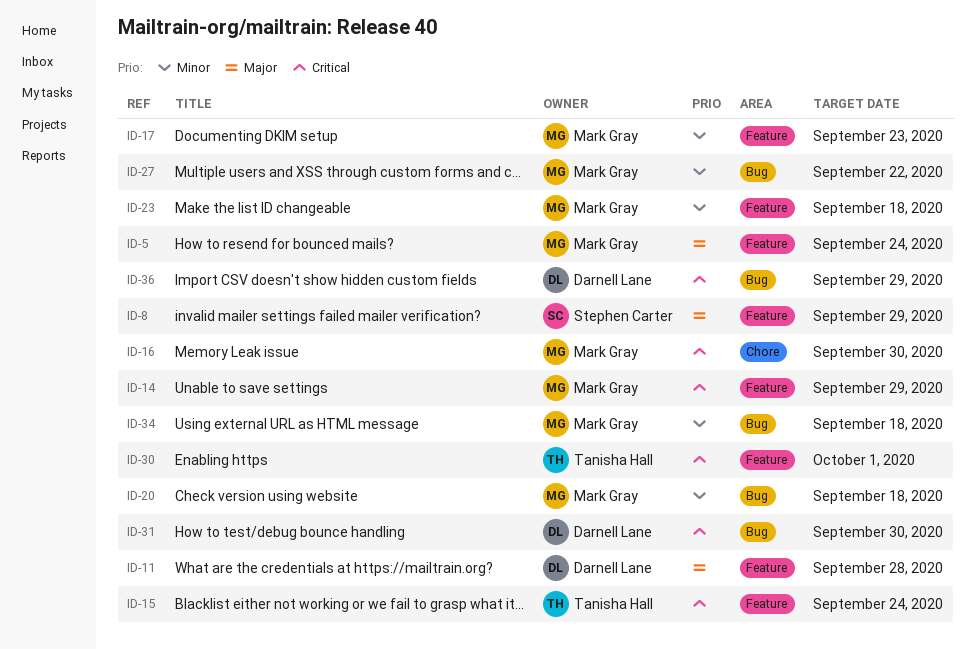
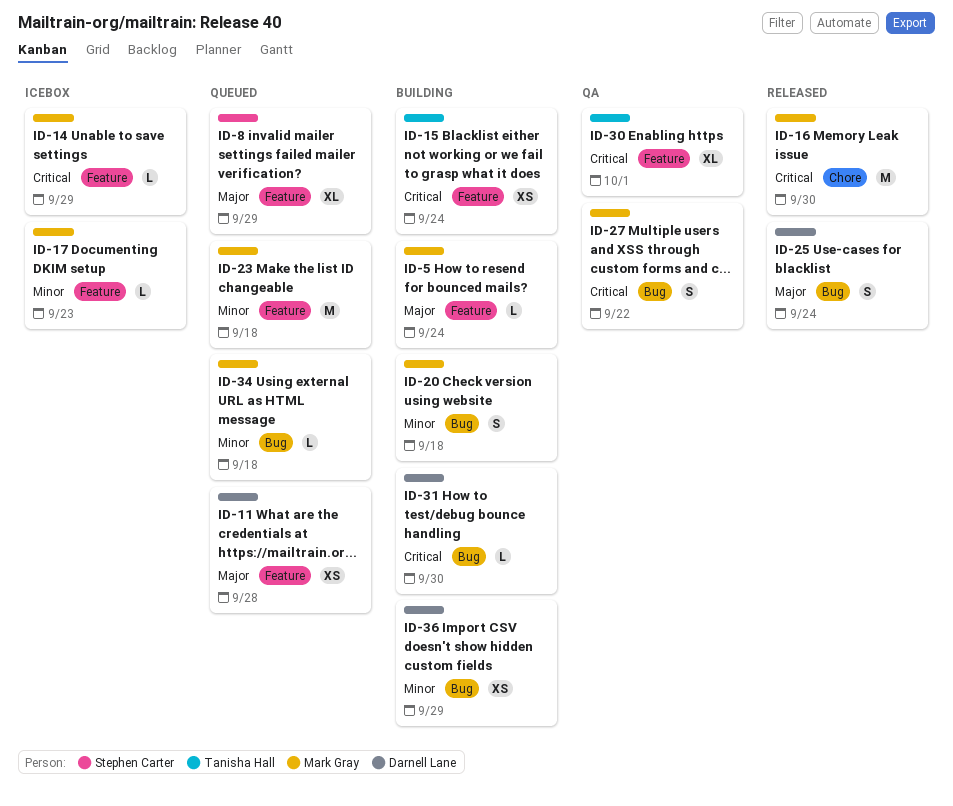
ID-25: none -> present
ID-27, priority: Minor -> Critical
ID-36, priority: Critical -> Minor

